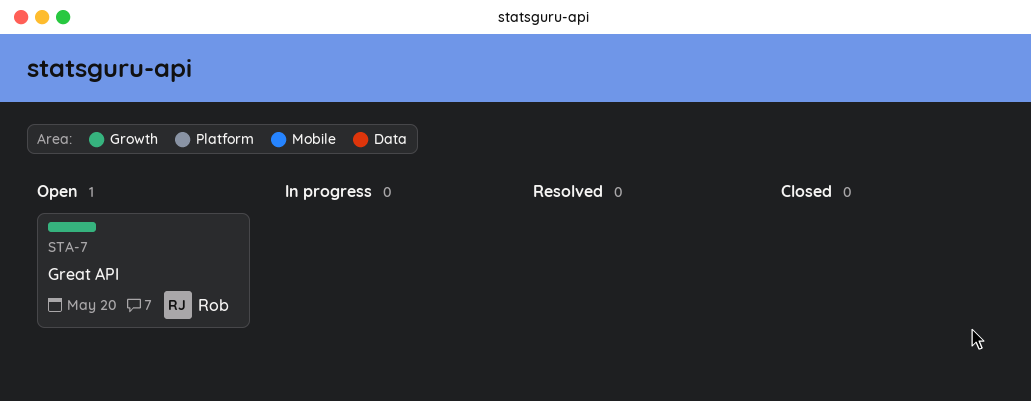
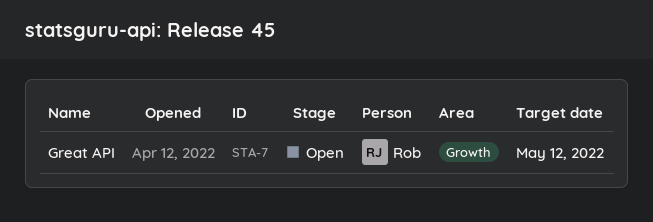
STA-7, due: May 20 -> May 12

